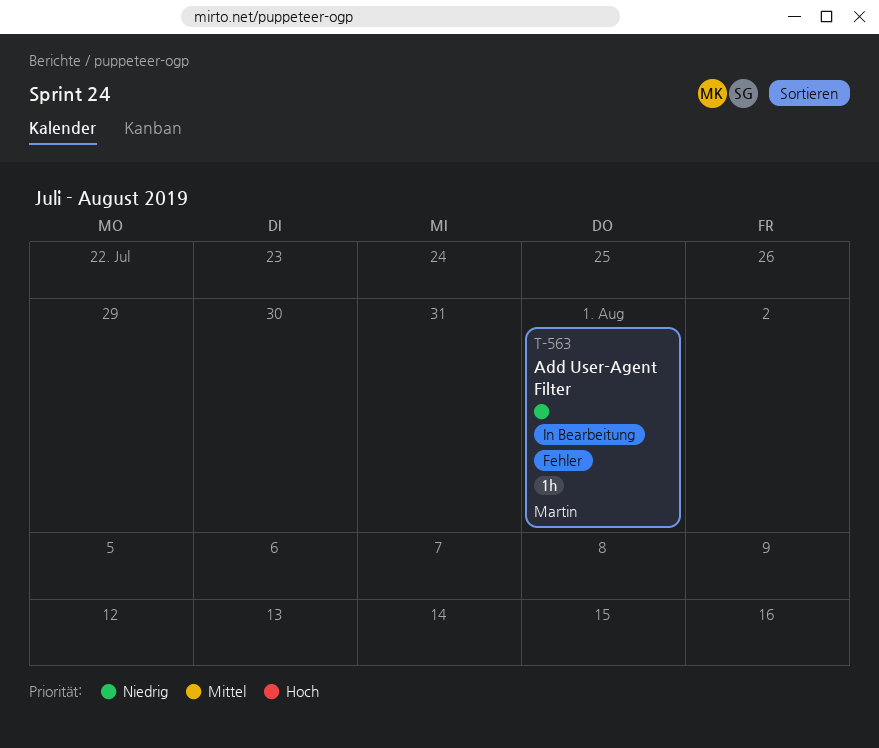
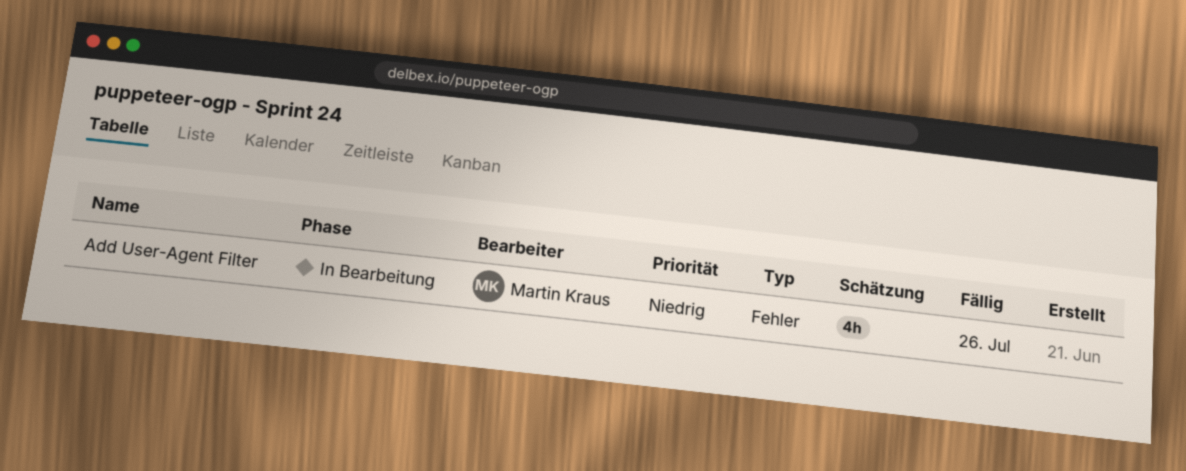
Add User-Agent Filter, estimate: 1h -> 4h
Add User-Agent Filter, due: Aug 1 -> Jul 26

